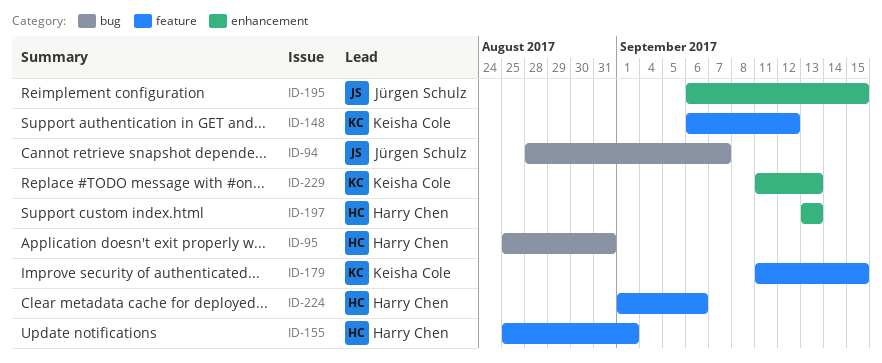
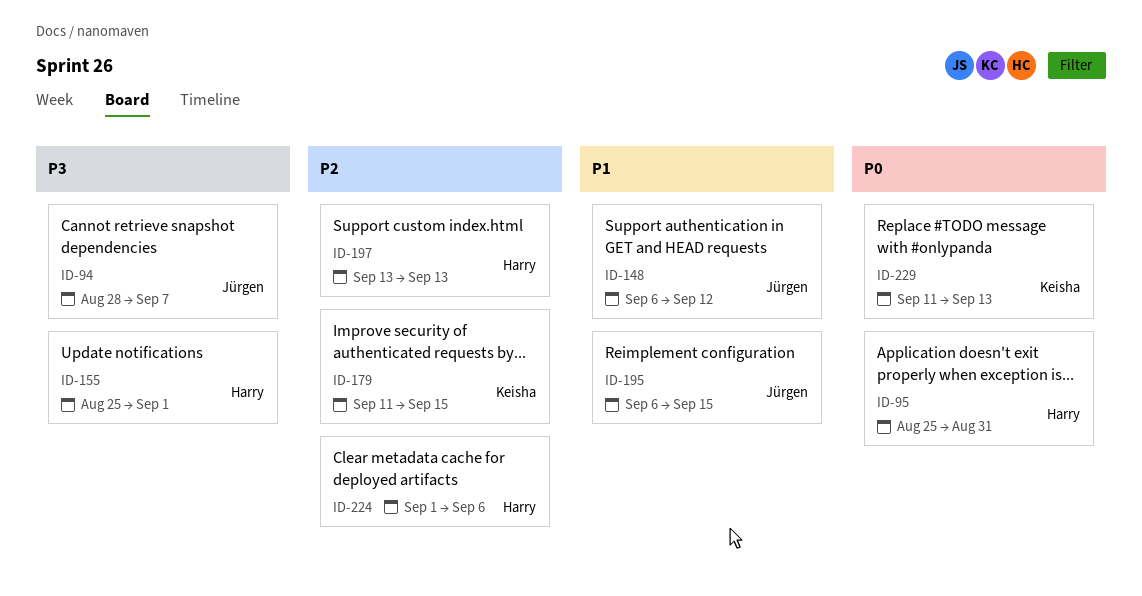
ID-148, owner: Keisha Cole -> Jürgen Schulz

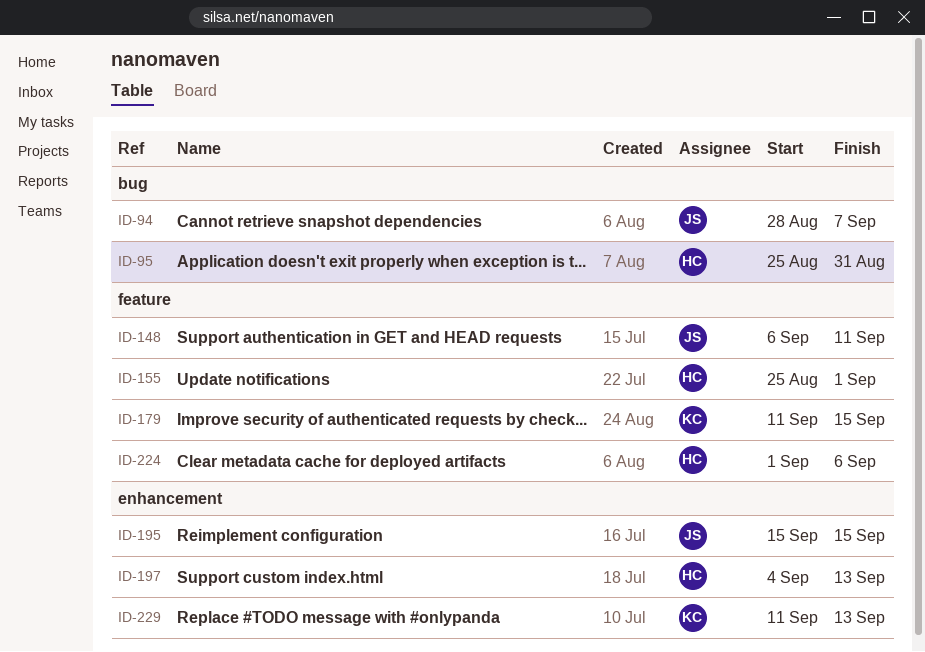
ID-148, due: Sep 12 -> Sep 11
ID-195, start: Sep 6 -> Sep 15
ID-197, start: Sep 13 -> Sep 4

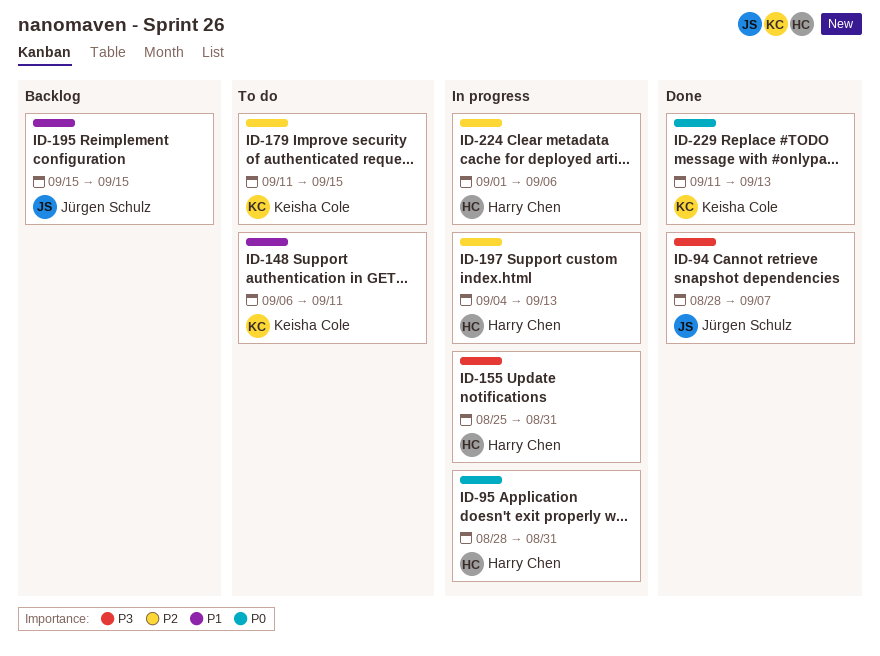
ID-95, start: Aug 25 -> Aug 28
ID-148, owner: Jürgen Schulz -> Keisha Cole
ID-155, due: Sep 1 -> Aug 31

